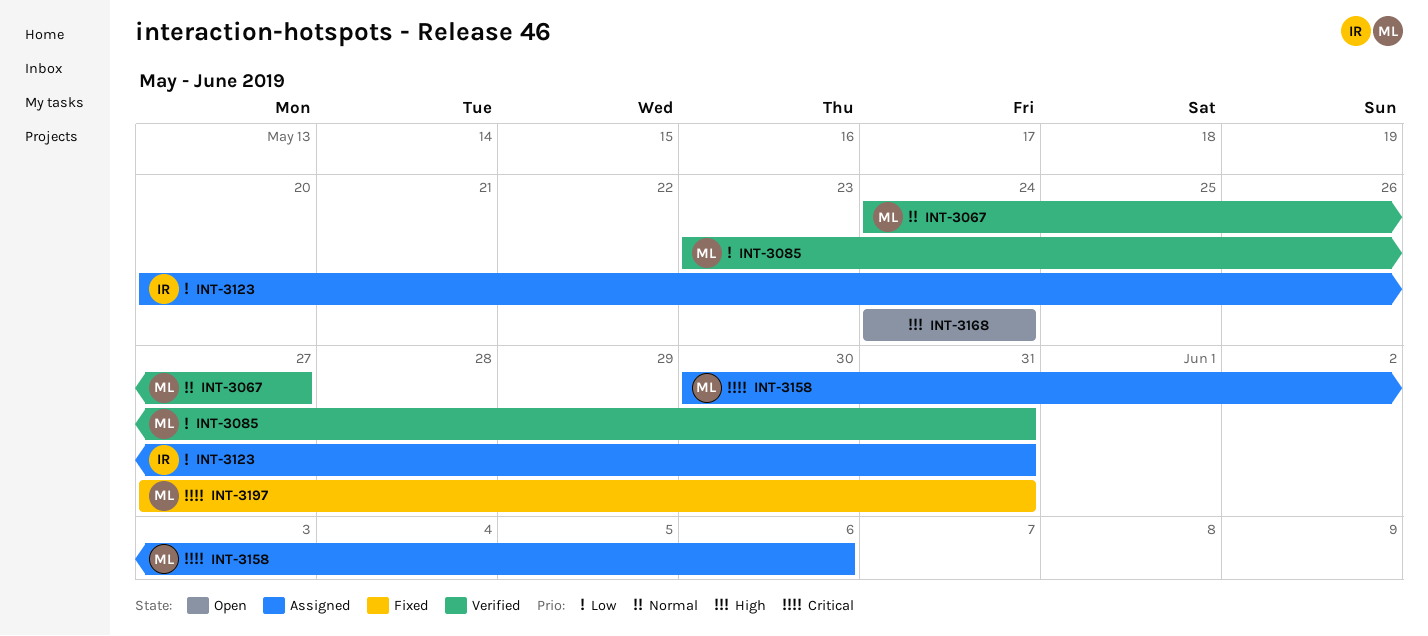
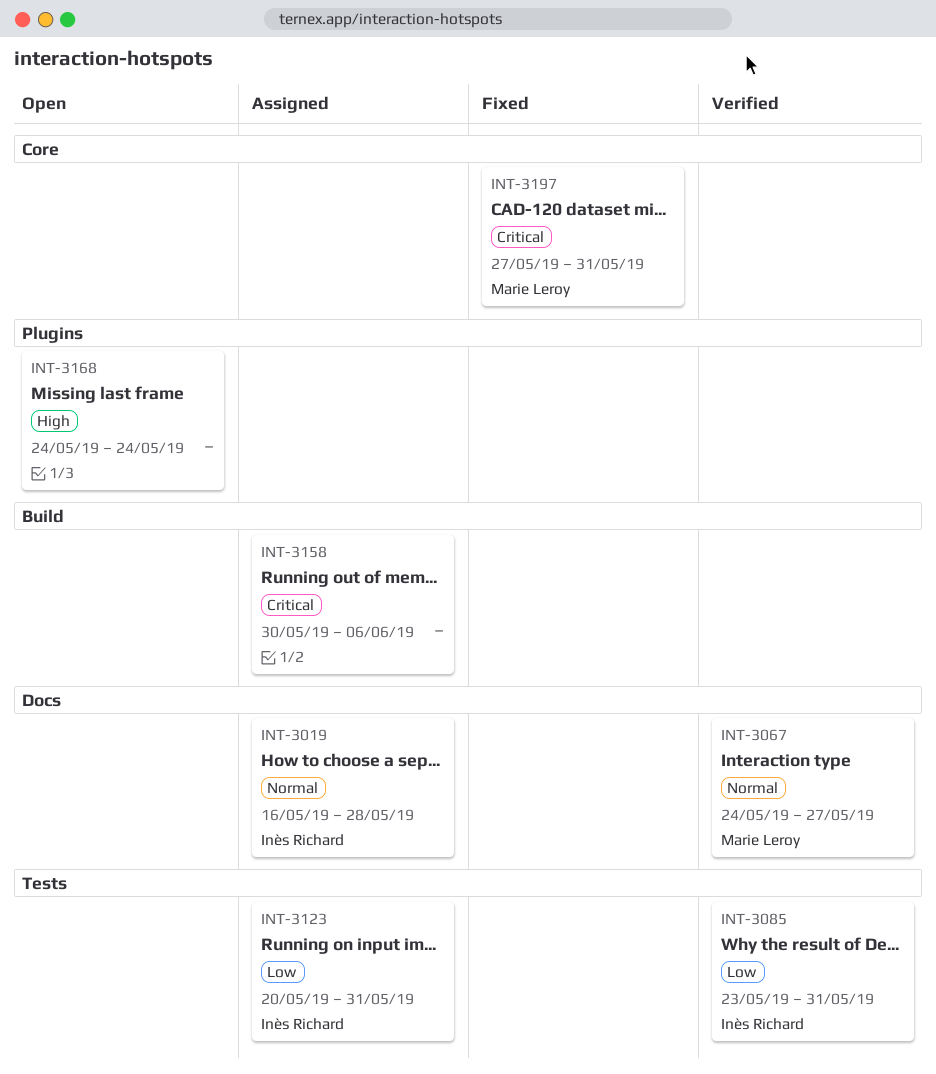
INT-3019: none -> present
INT-3085, owner: Marie Leroy -> Inès Richard
INT-3158, owner: Marie Leroy -> none

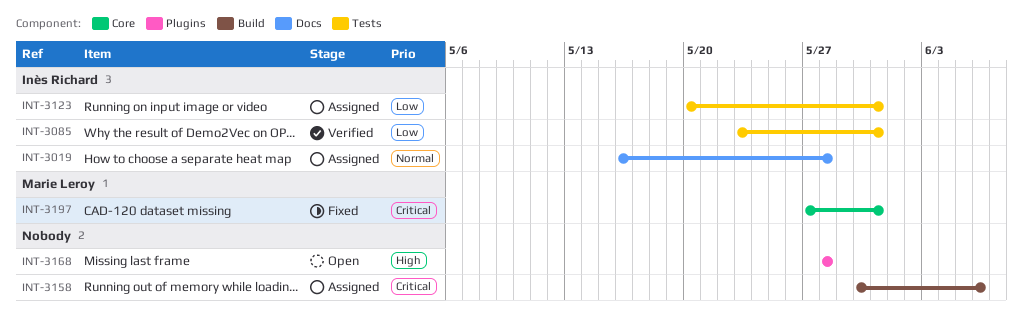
INT-3067: present -> none
INT-3168, start: May 24 -> May 28
INT-3168, due: May 24 -> May 28

